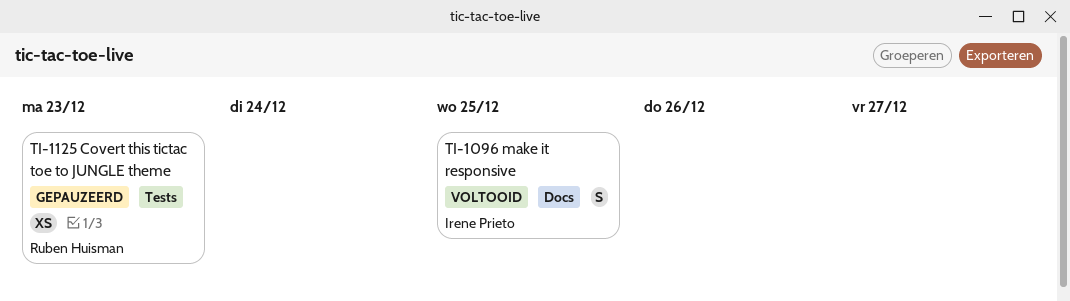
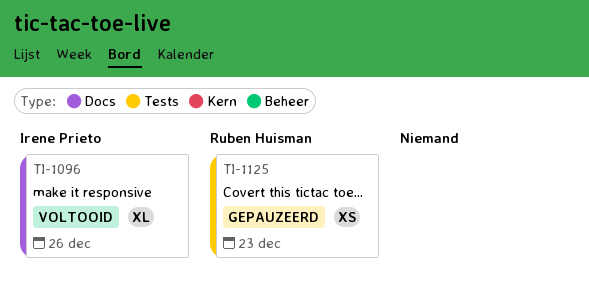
TI-1096, estimate: S -> XL
TI-1096, due: Dec 25 -> Dec 26

